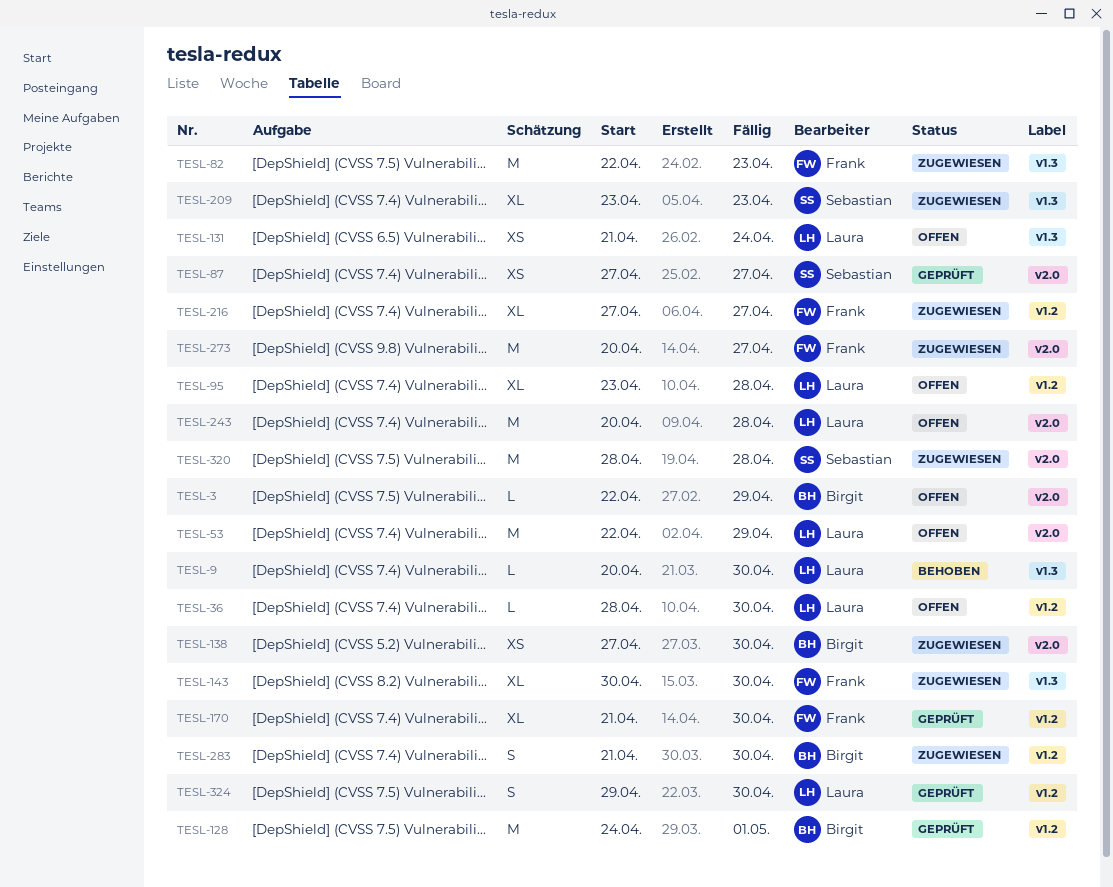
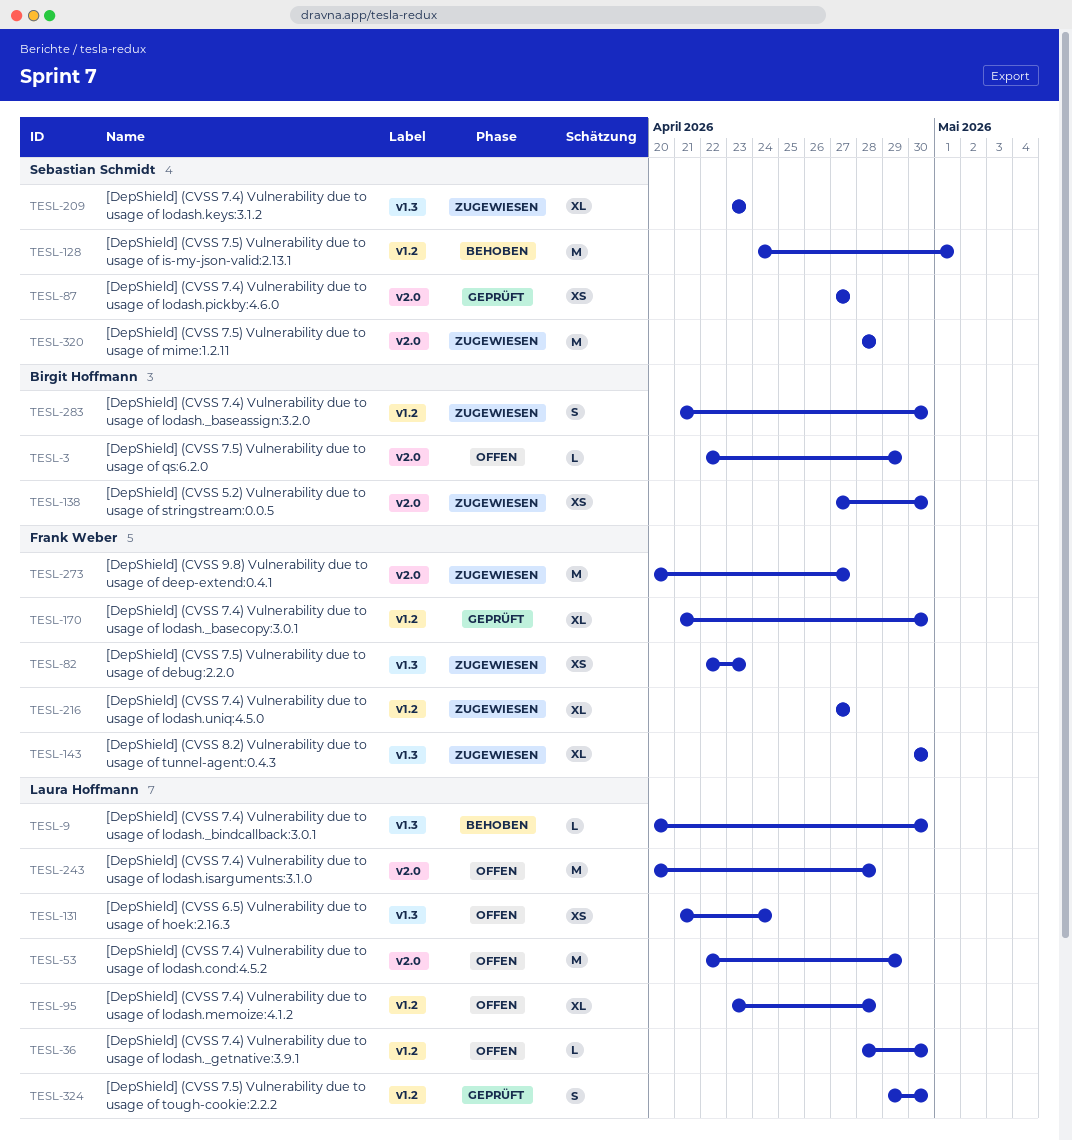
TESL-82, estimate: M -> XS
TESL-128, status: Geprüft -> Behoben
TESL-128, owner: Birgit Hoffmann -> Sebastian Schmidt

